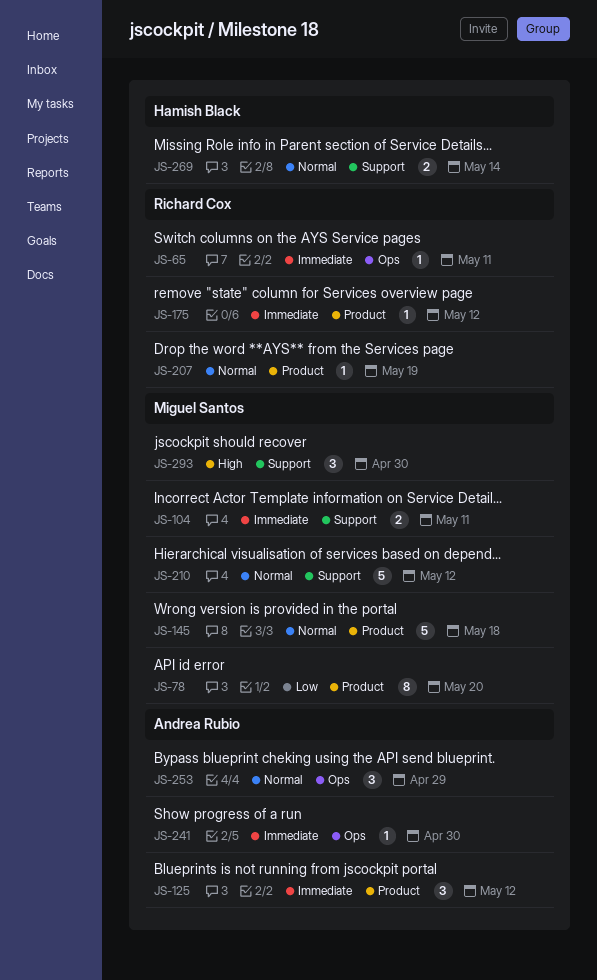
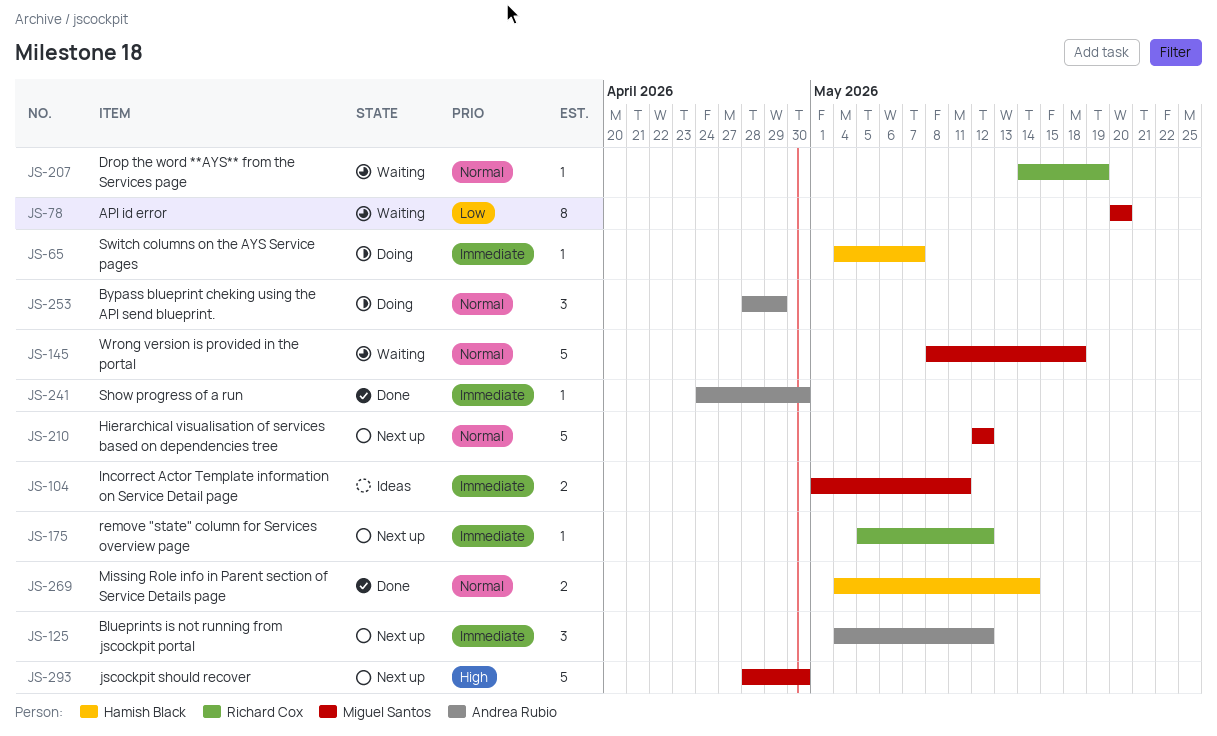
JS-65, owner: Richard Cox -> Hamish Black
JS-65, due: May 11 -> May 7
JS-293, estimate: 3 -> 5

